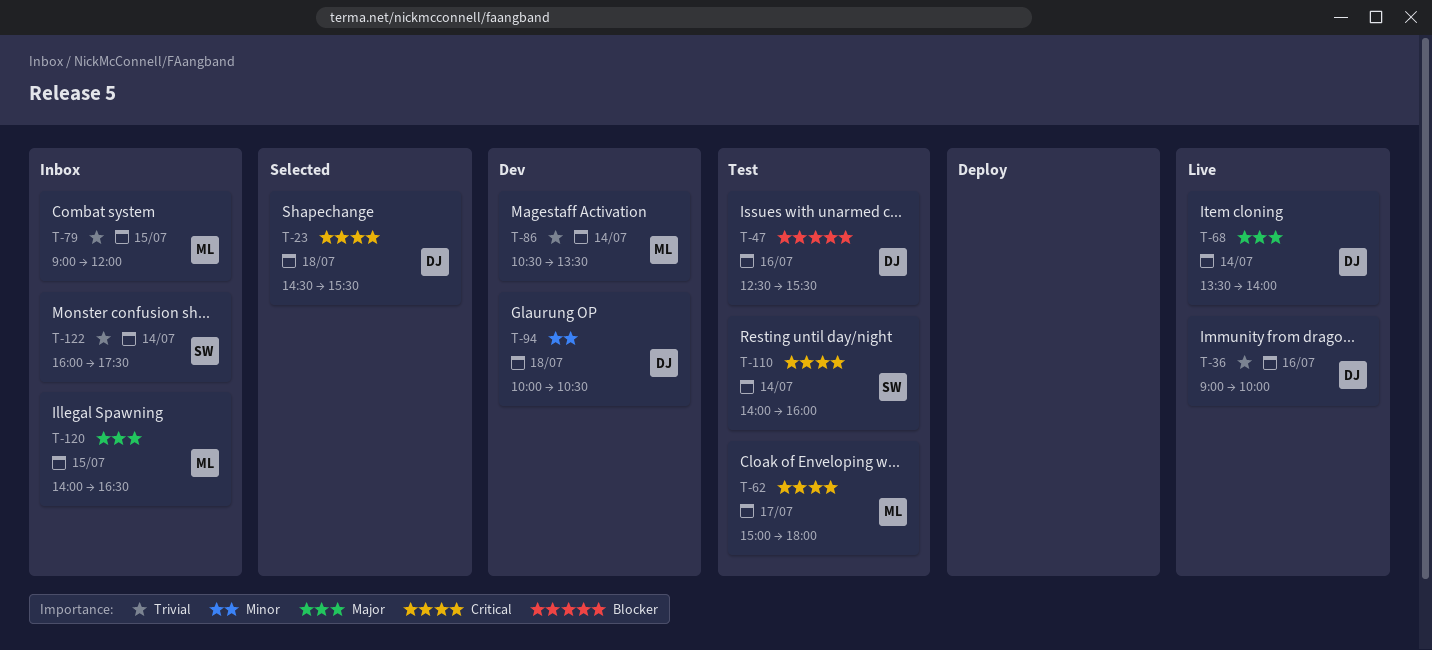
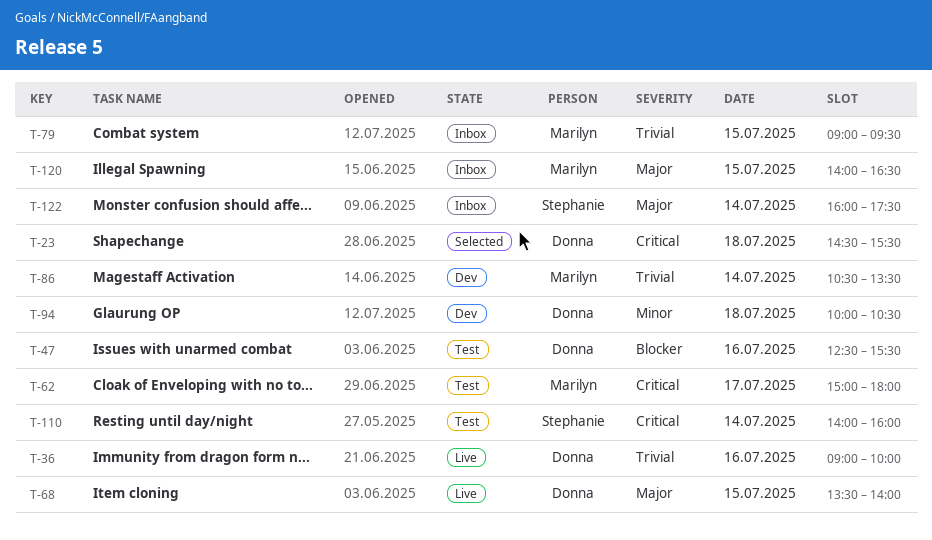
T-68, day: Jul 14 -> Jul 15
T-79, ends: 12:00 -> 09:30
T-122, priority: Trivial -> Major

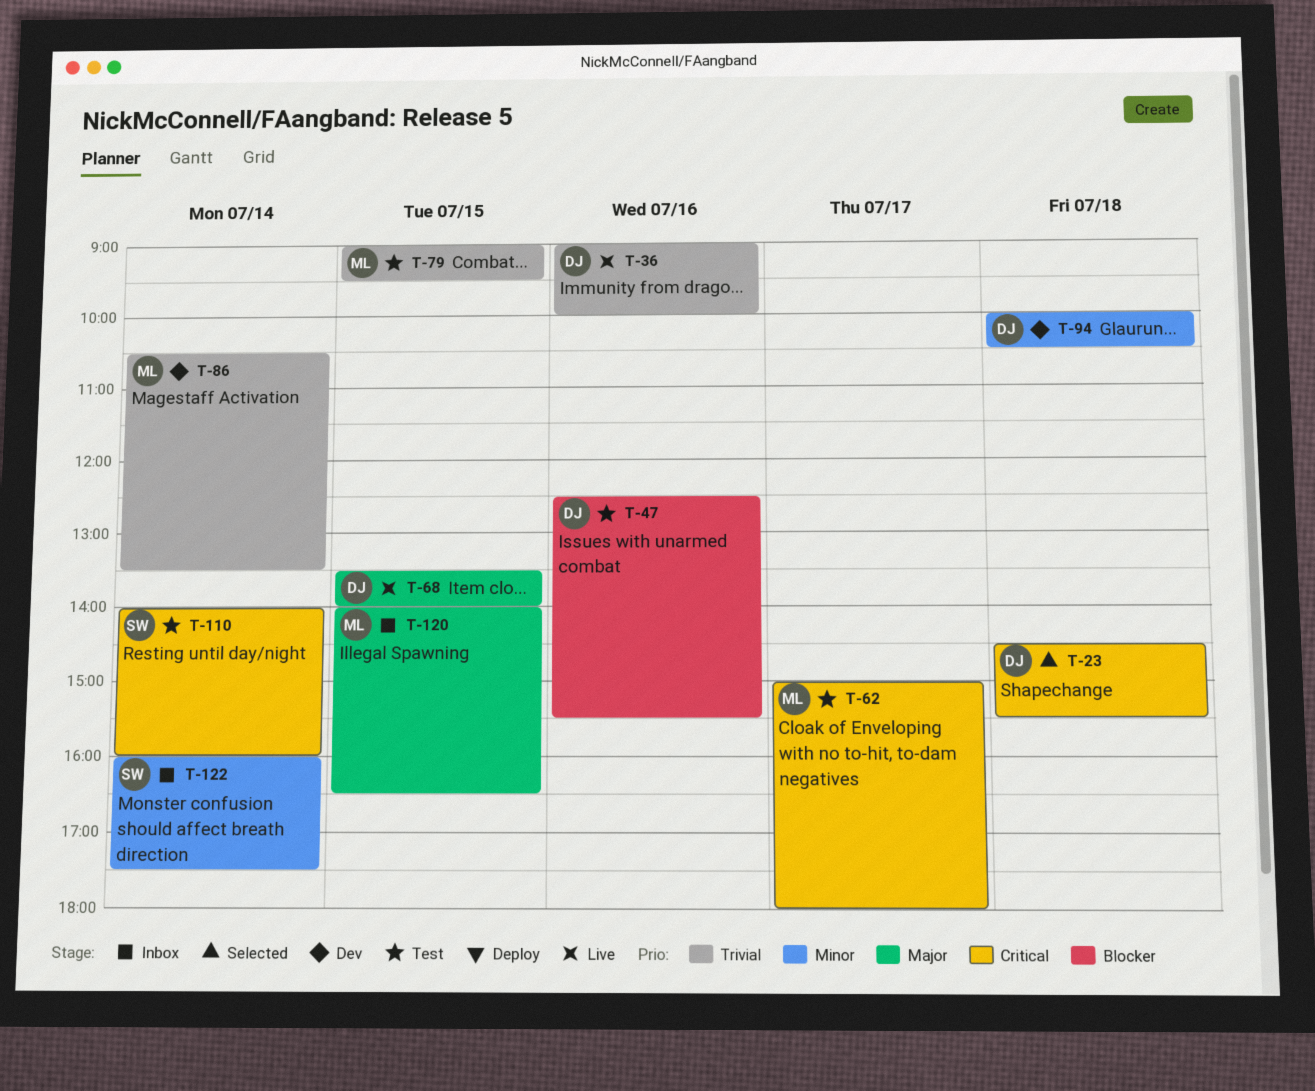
T-79, status: Inbox -> Test
T-122, priority: Major -> Minor

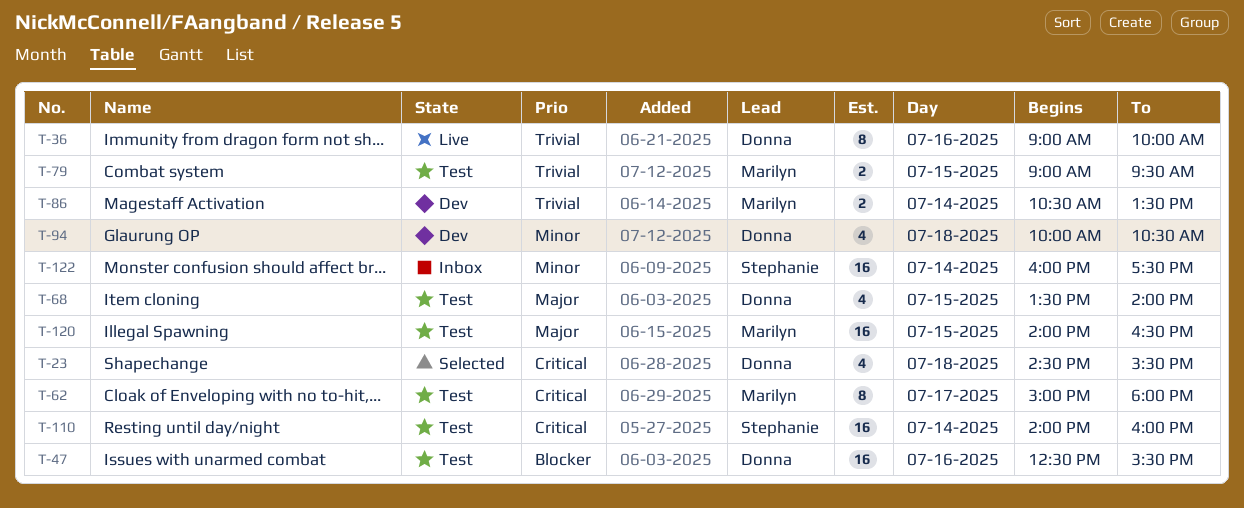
T-68, status: Live -> Test
T-120, status: Inbox -> Test

